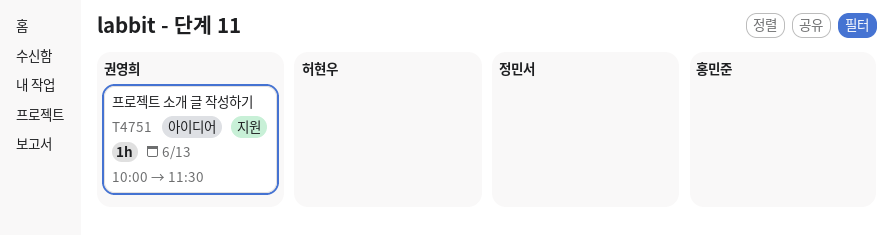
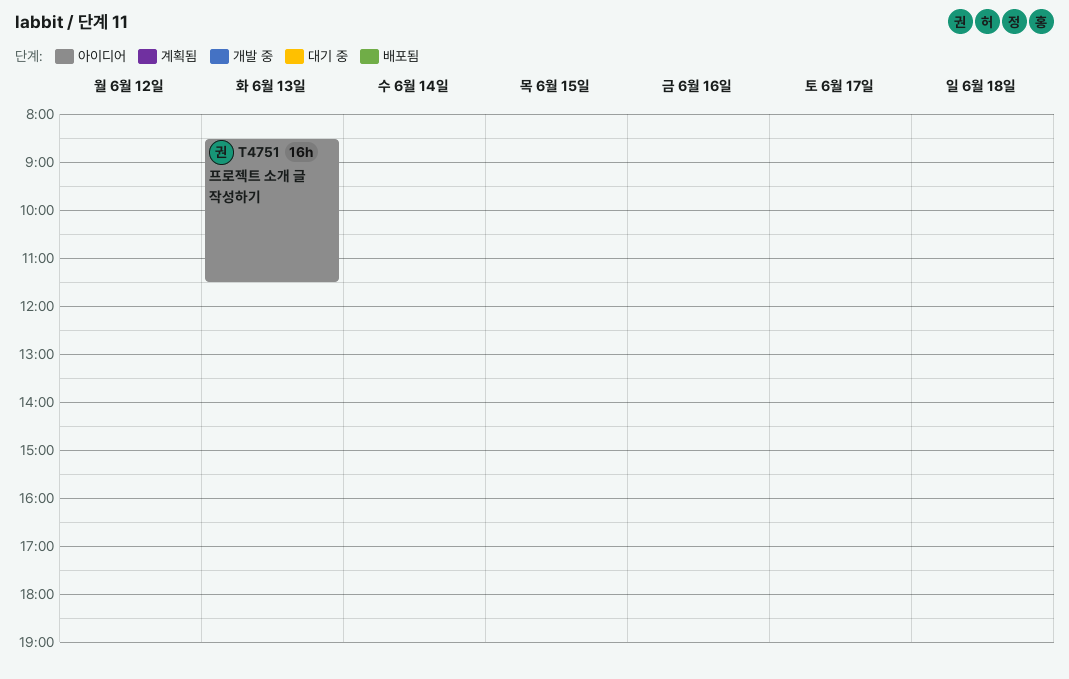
T4751, estimate: 1h -> 16h
T4751, begins: 10:00 -> 08:30

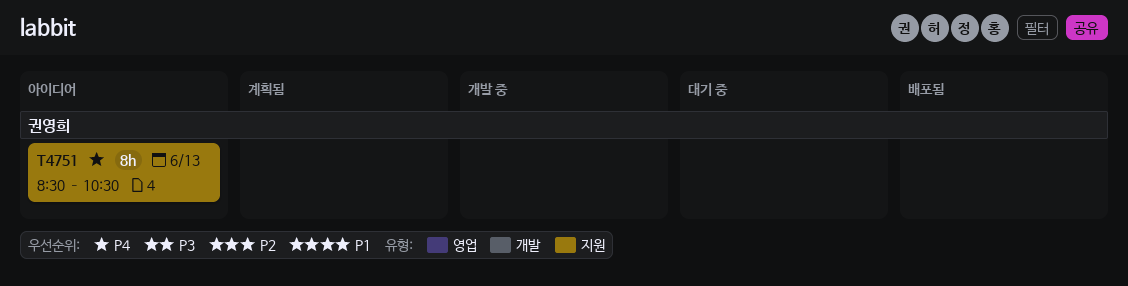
T4751, estimate: 16h -> 8h
T4751, ends: 11:30 -> 10:30

